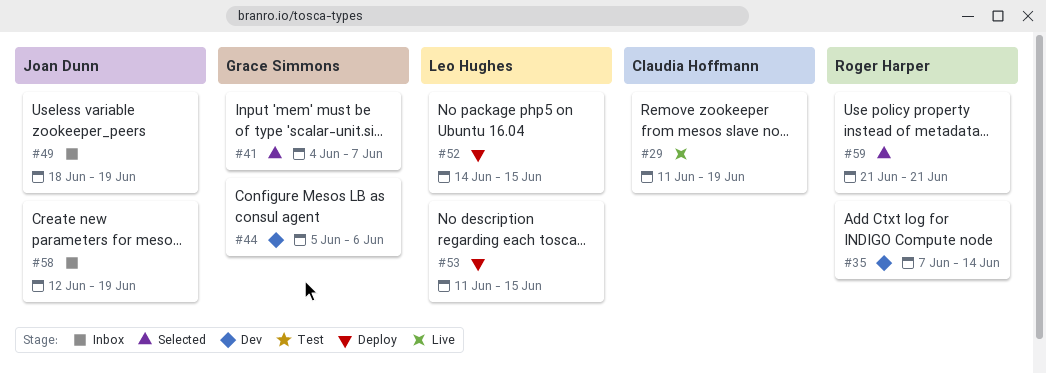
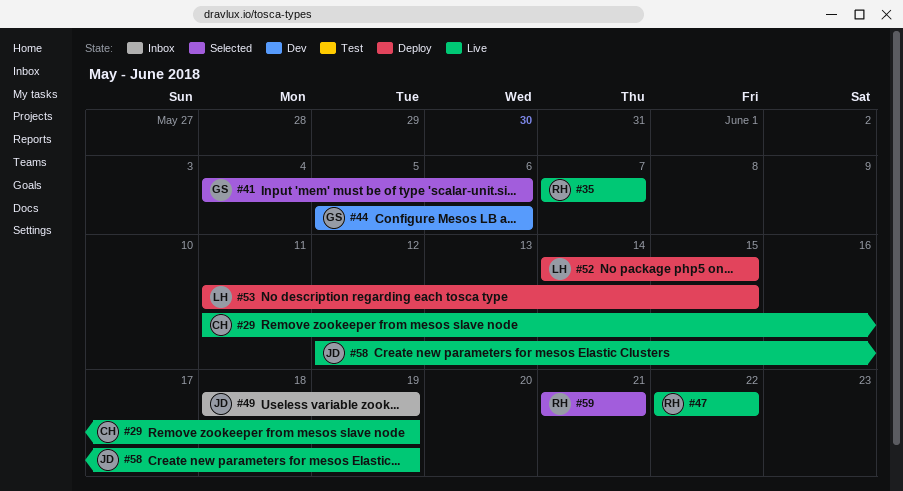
#35, status: Dev -> Live
#35, due: Jun 14 -> Jun 7
#41, due: Jun 7 -> Jun 6
#47: none -> present
#58, status: Inbox -> Live

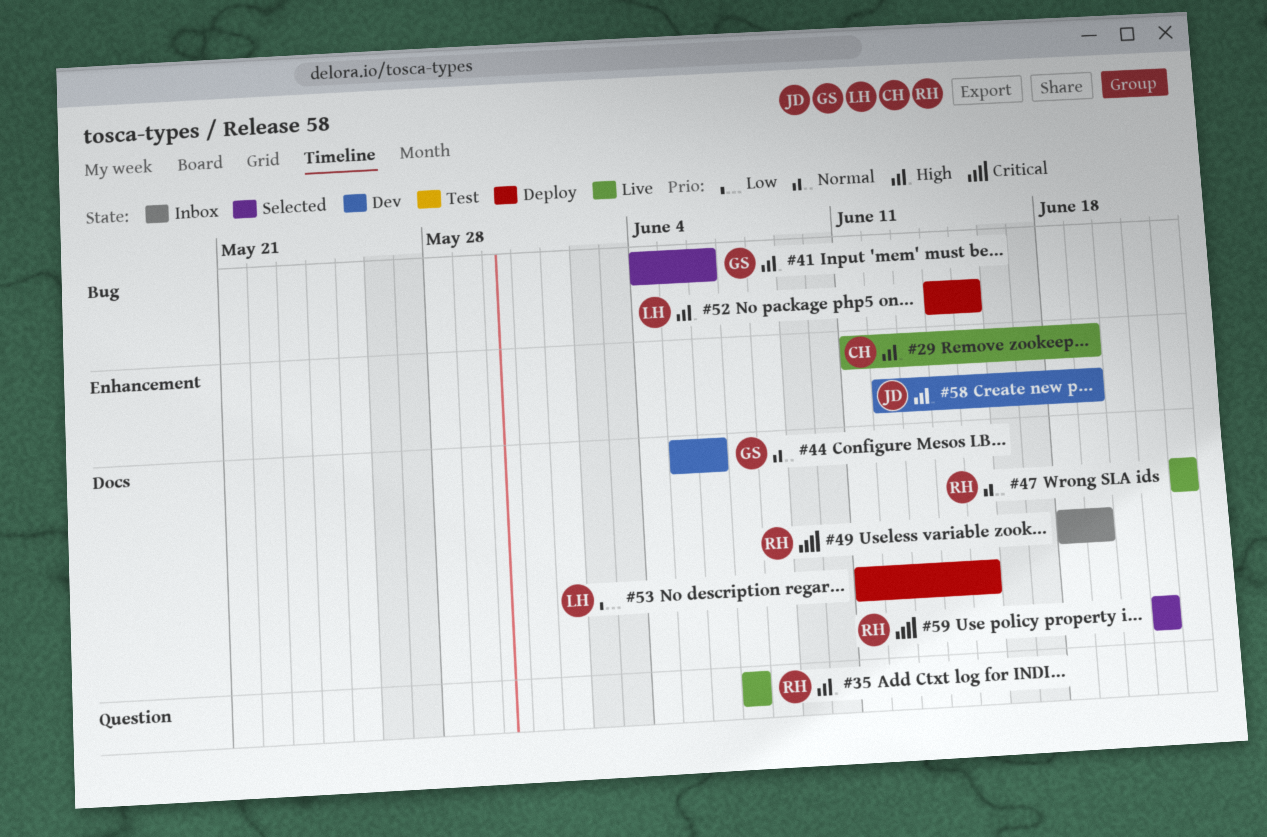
#49, owner: JD -> RH
#58, status: Live -> Dev

